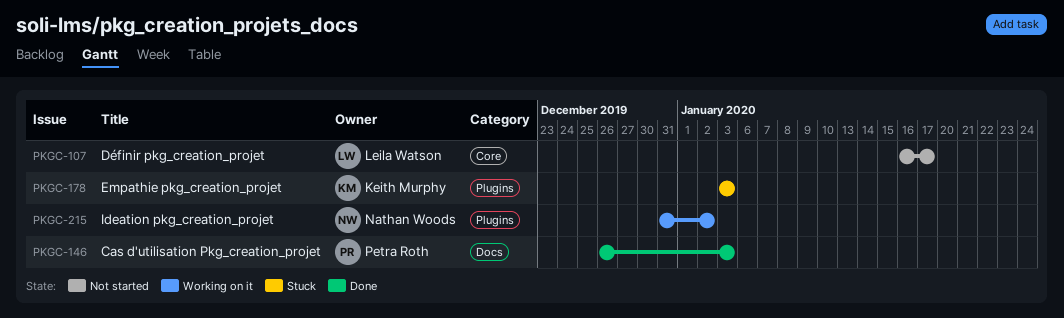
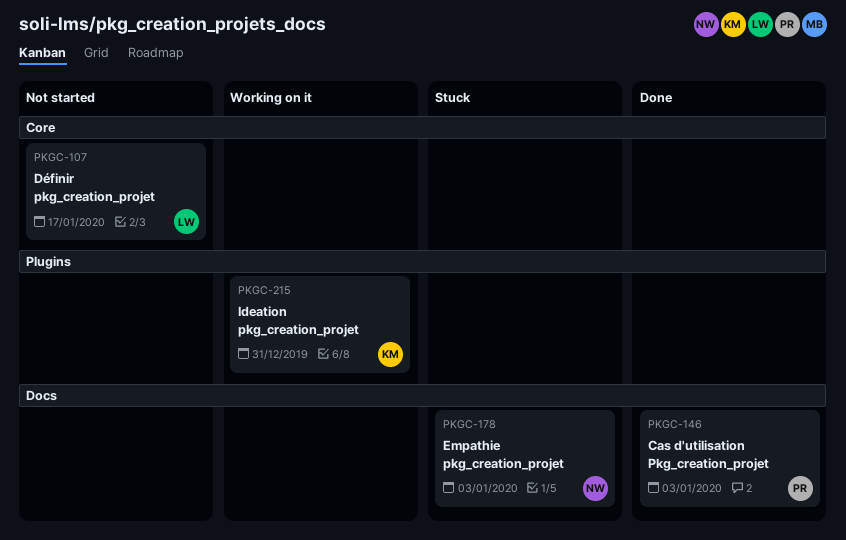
PKGC-178, owner: Keith Murphy -> Nathan Woods
PKGC-178, label: Plugins -> Docs
PKGC-215, owner: Nathan Woods -> Keith Murphy
PKGC-215, due: Jan 2 -> Dec 31

